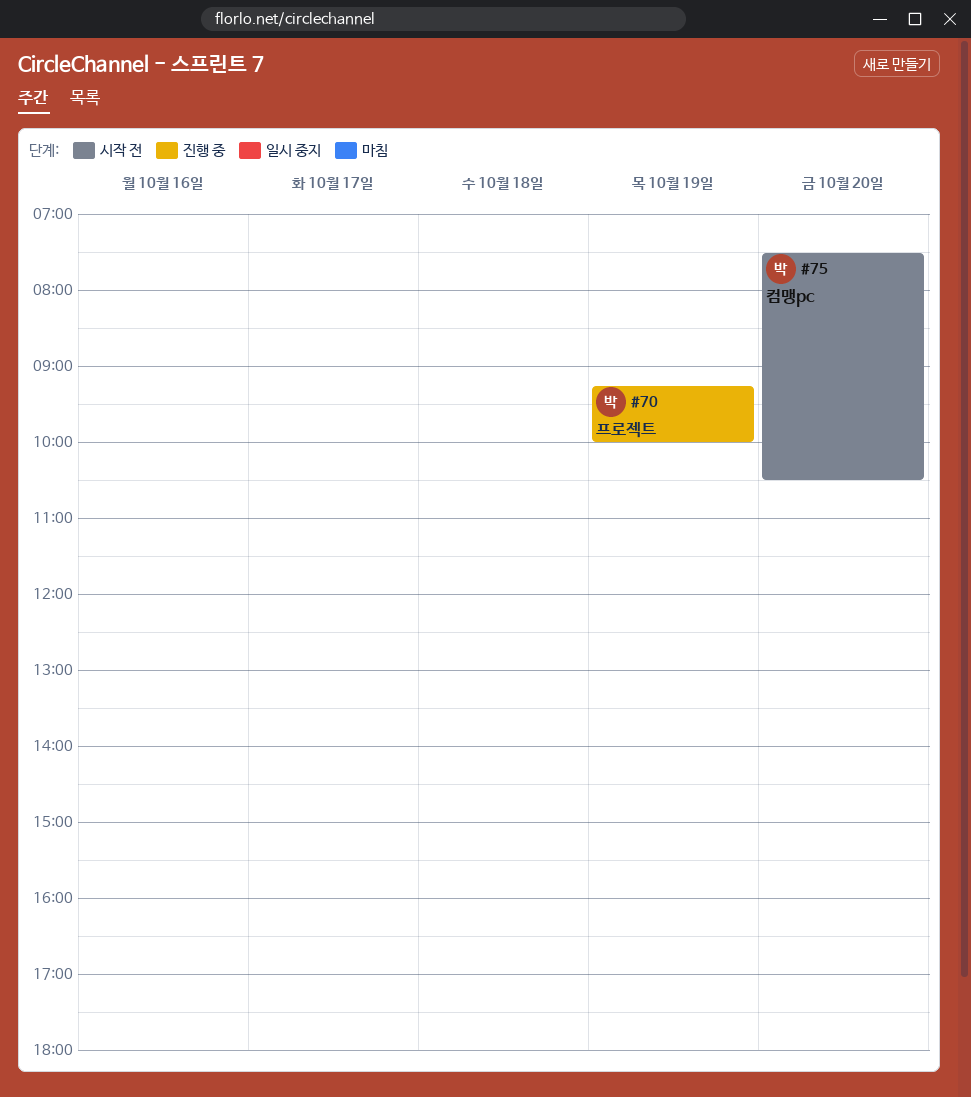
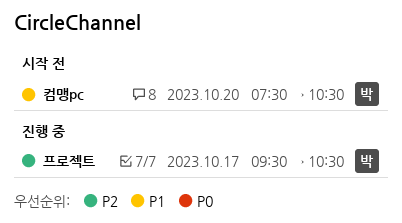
프로젝트, day: Oct 19 -> Oct 17
프로젝트, begins: 09:15 -> 09:30
프로젝트, ends: 10:00 -> 10:30

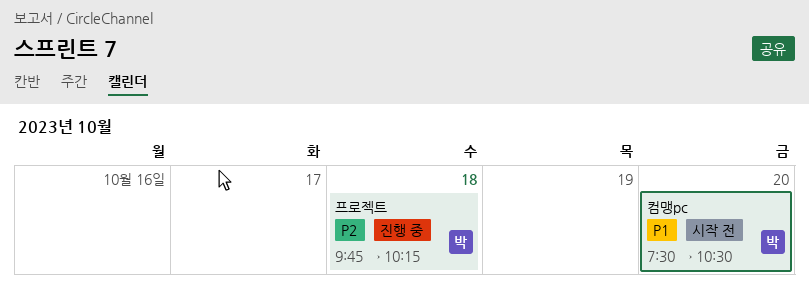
프로젝트, day: Oct 17 -> Oct 18
프로젝트, begins: 09:30 -> 09:45
프로젝트, ends: 10:30 -> 10:15

